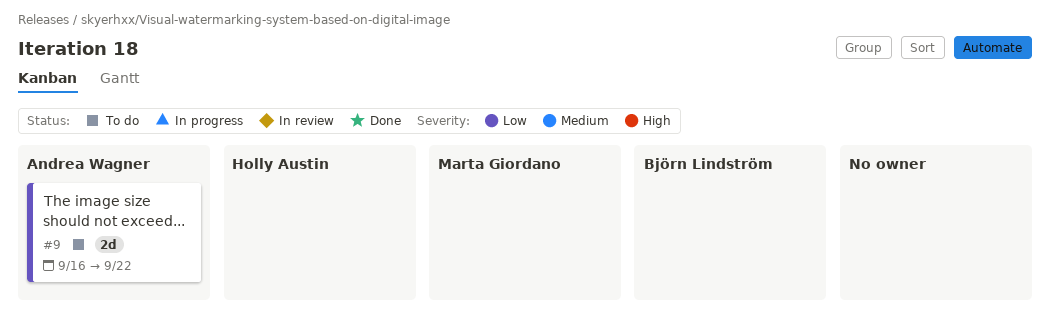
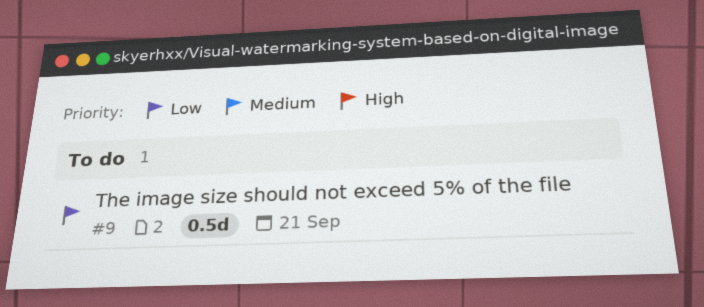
#9, estimate: 2d -> 0.5d
#9, due: Sep 22 -> Sep 21

